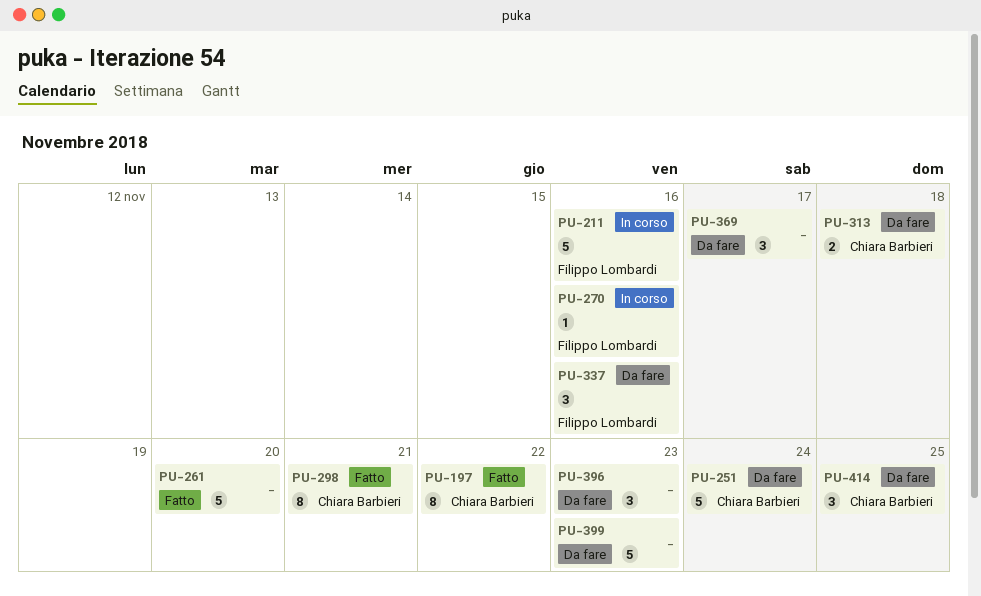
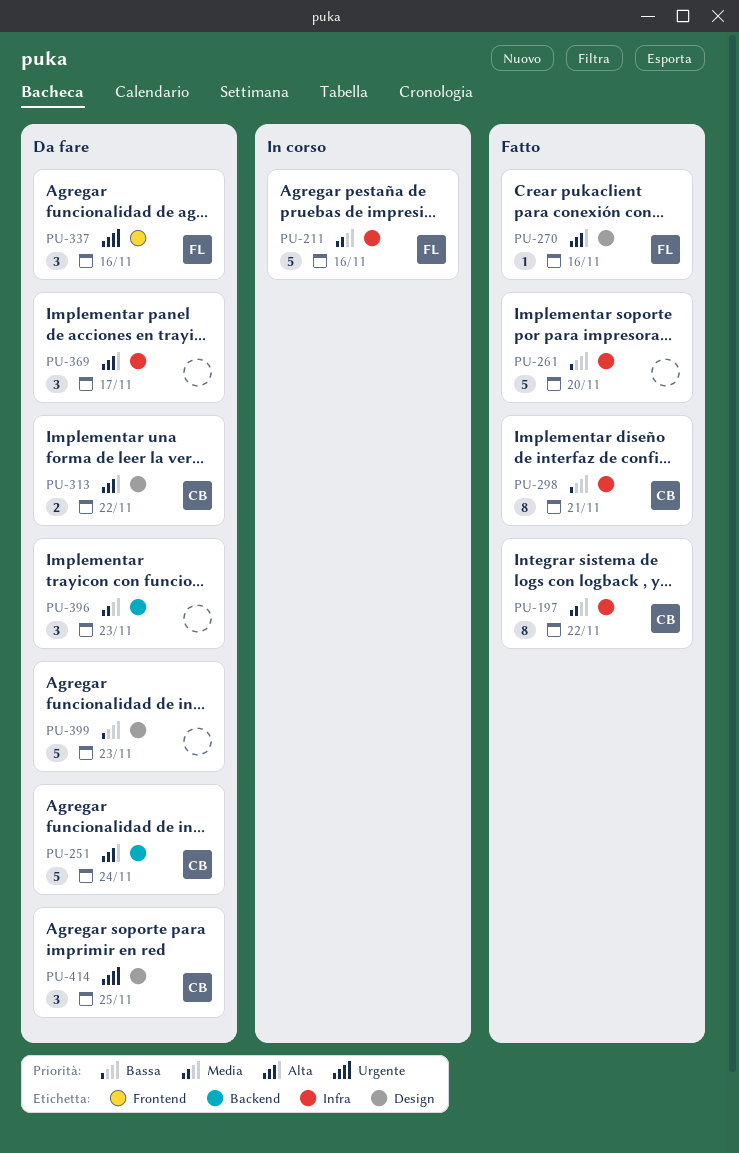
PU-270, status: In corso -> Fatto
PU-313, due: Nov 18 -> Nov 22

